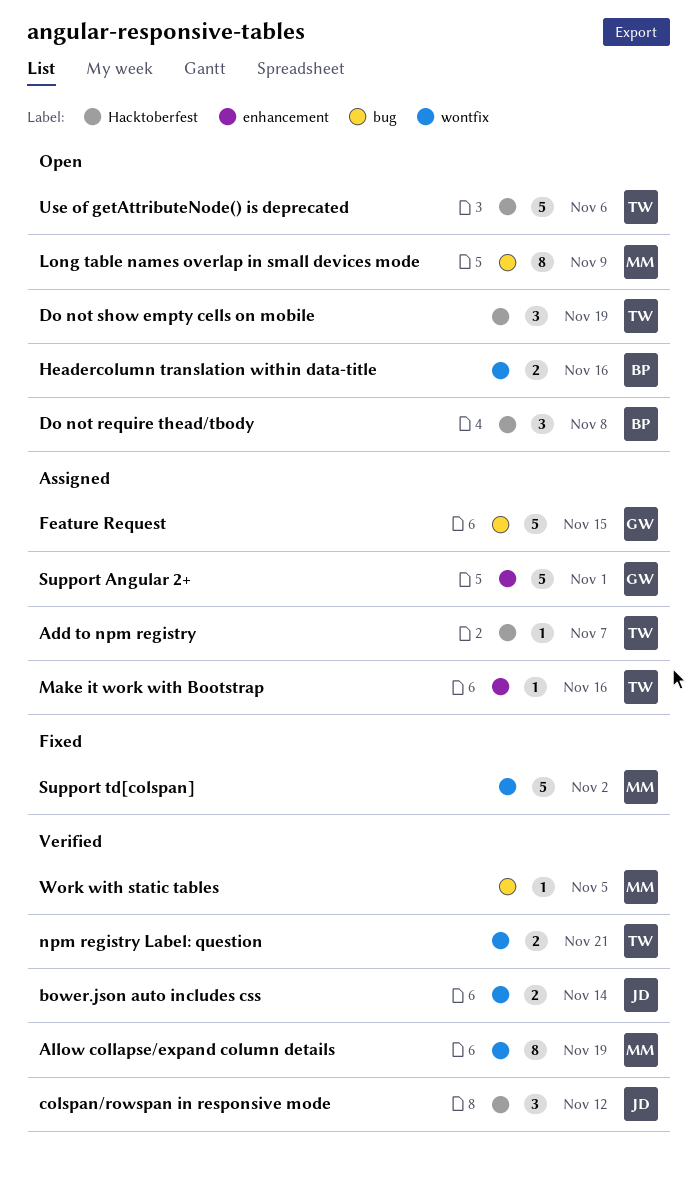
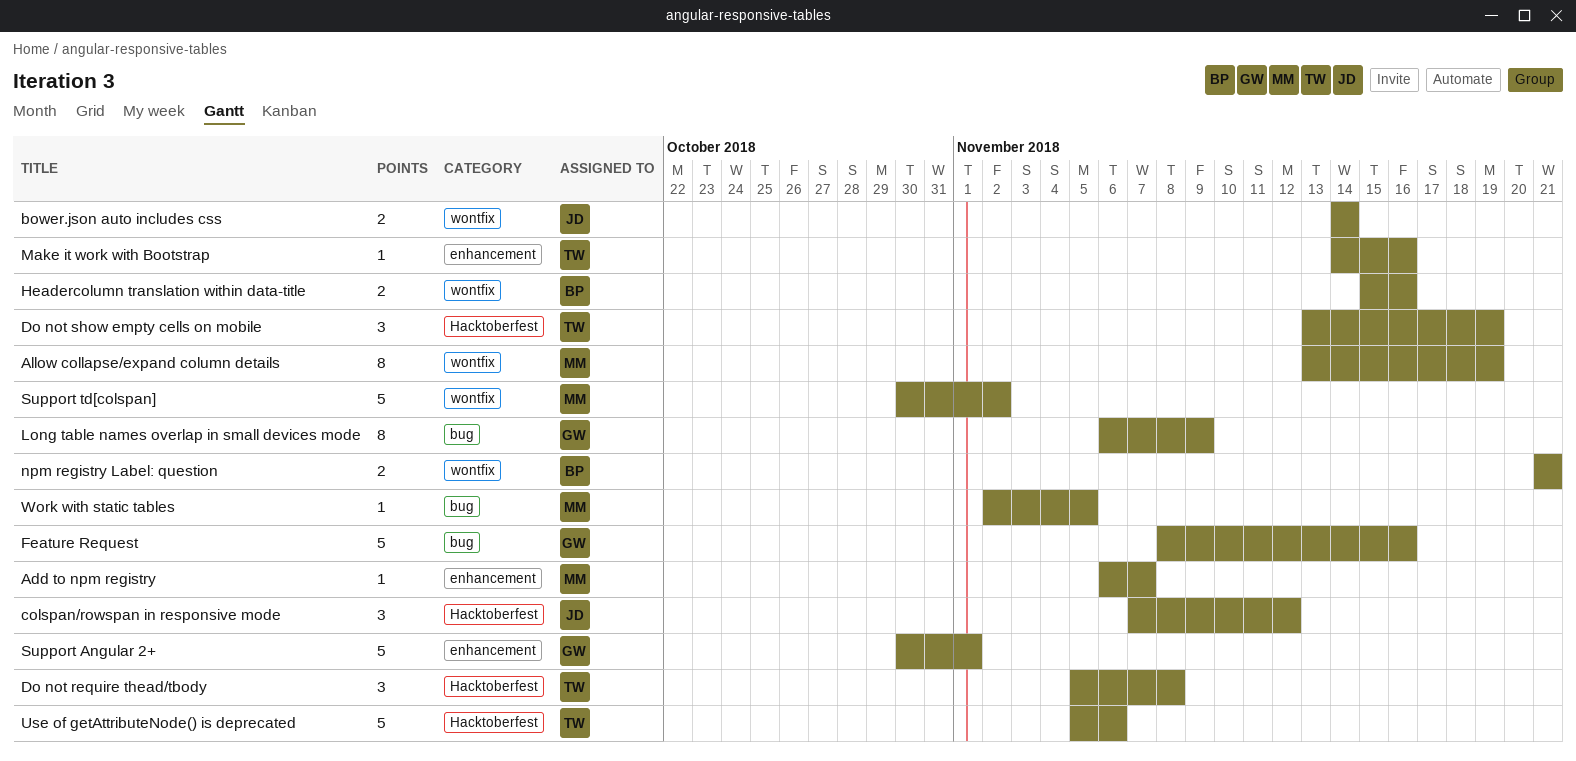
Add to npm registry, owner: TW -> MM
Add to npm registry, label: Hacktoberfest -> enhancement
Do not require thead/tbody, owner: BP -> TW
Feature Request, due: Nov 15 -> Nov 16
Long table names overlap in small devices mode, owner: MM -> GW
npm registry Label: question, owner: TW -> BP

